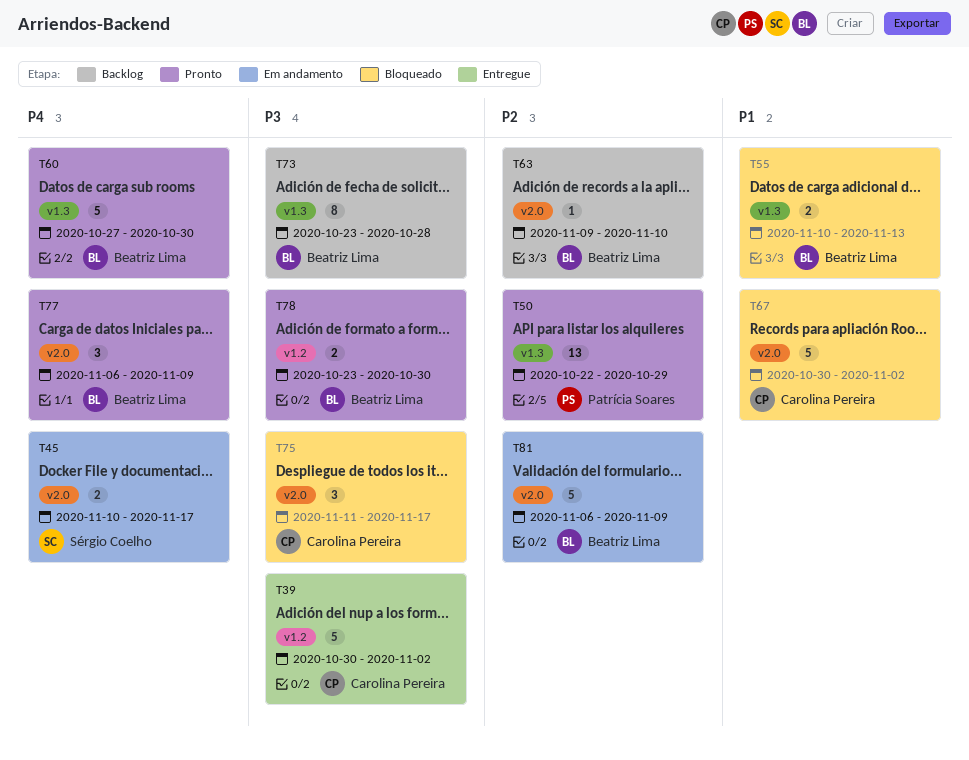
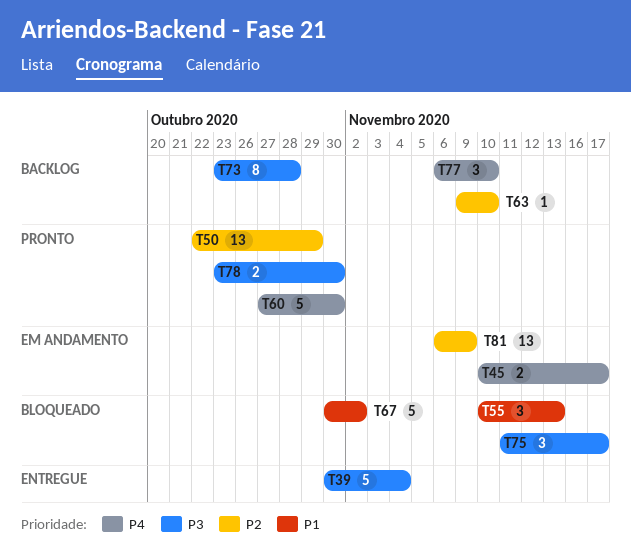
T39, due: Nov 2 -> Nov 4
T55, estimate: 2 -> 3
T77, status: Pronto -> Backlog
T77, due: Nov 9 -> Nov 10
T81, estimate: 5 -> 13

